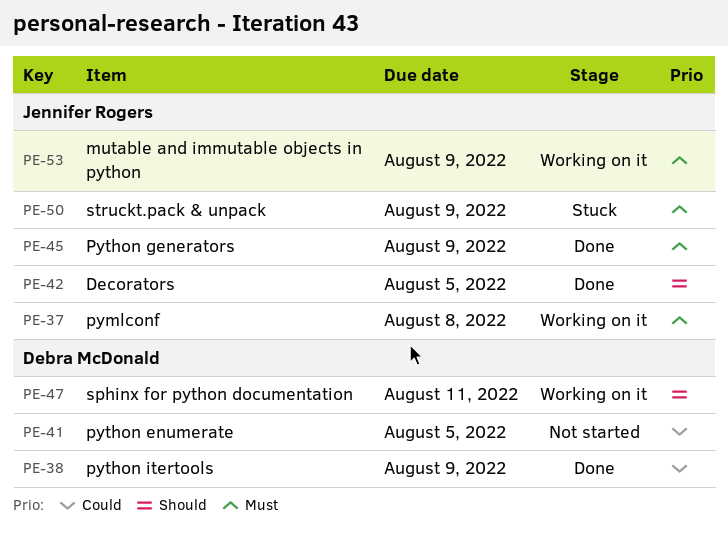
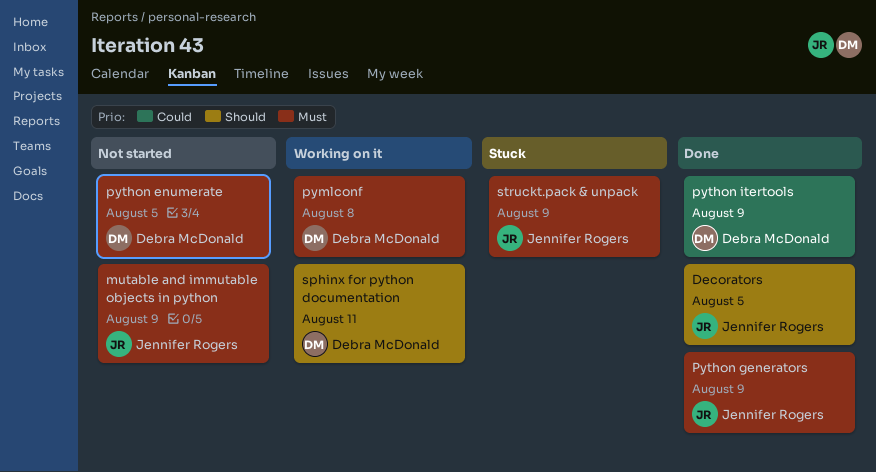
mutable and immutable objects in python, status: Working on it -> Not started
pymlconf, owner: Jennifer Rogers -> Debra McDonald
python enumerate, priority: Could -> Must

